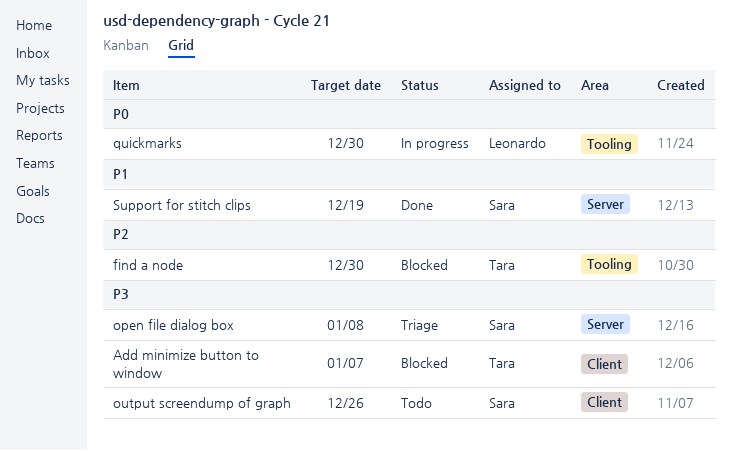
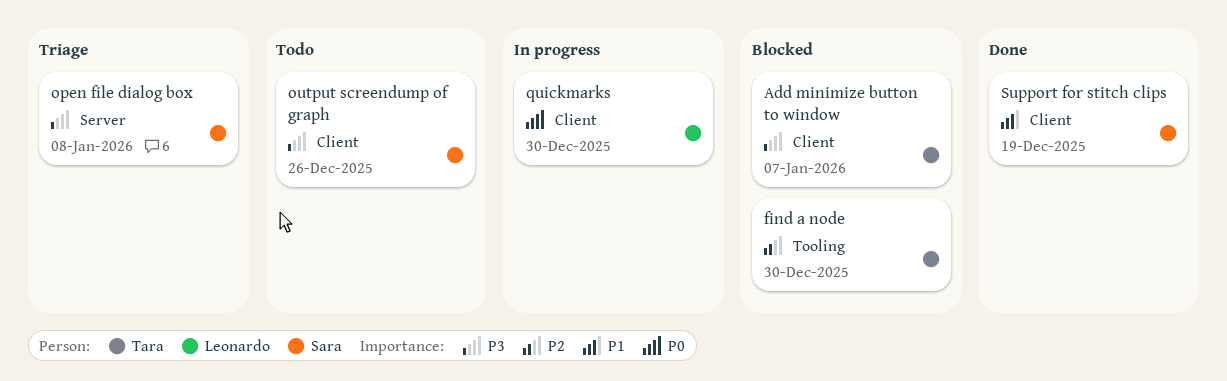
quickmarks, label: Tooling -> Client
Support for stitch clips, label: Server -> Client

